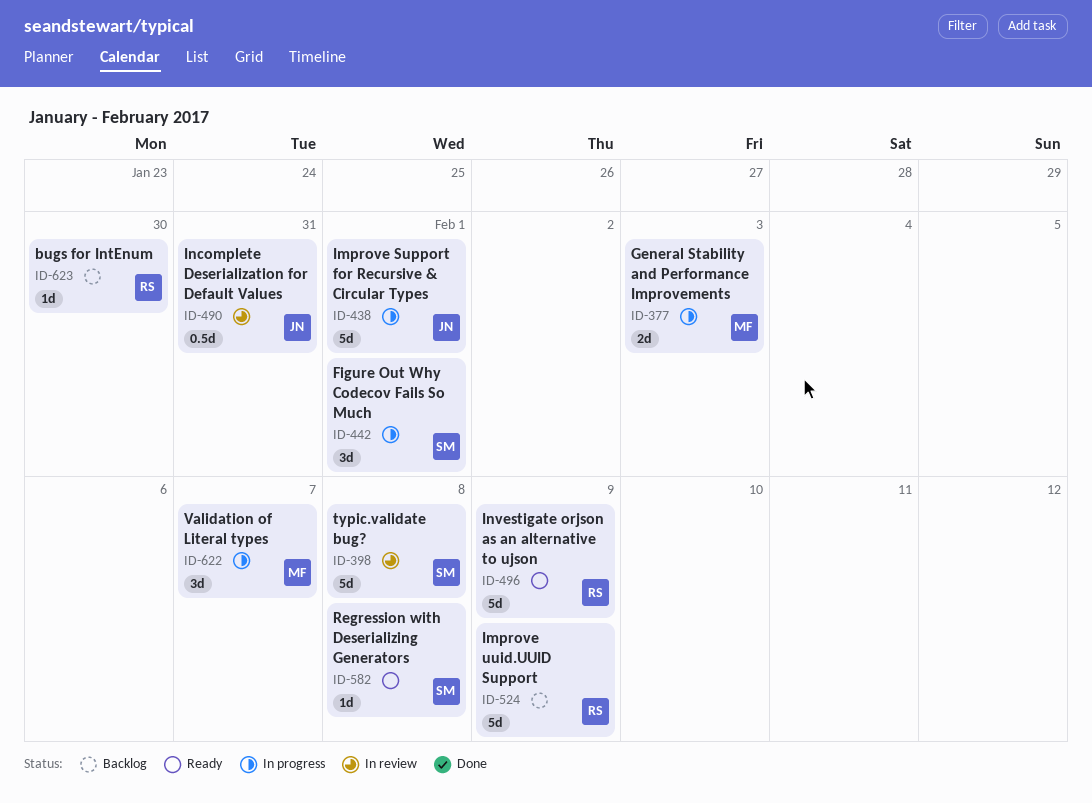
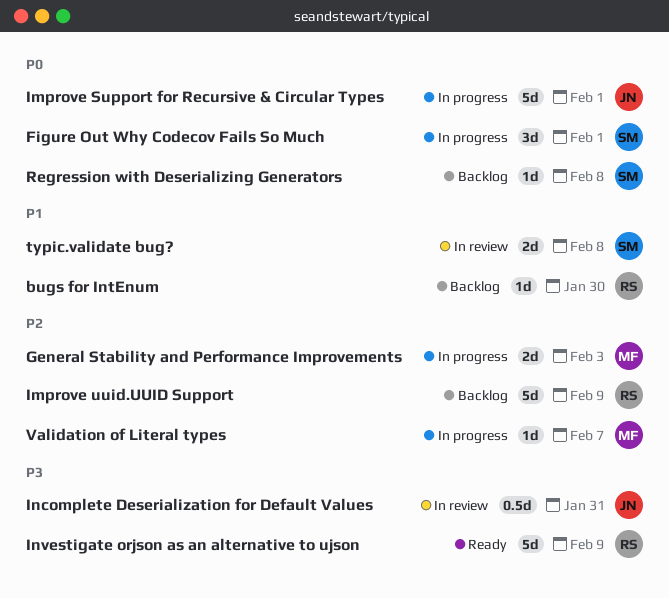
Regression with Deserializing Generators, status: Ready -> Backlog
typic.validate bug?, estimate: 5d -> 2d
Validation of Literal types, estimate: 3d -> 1d

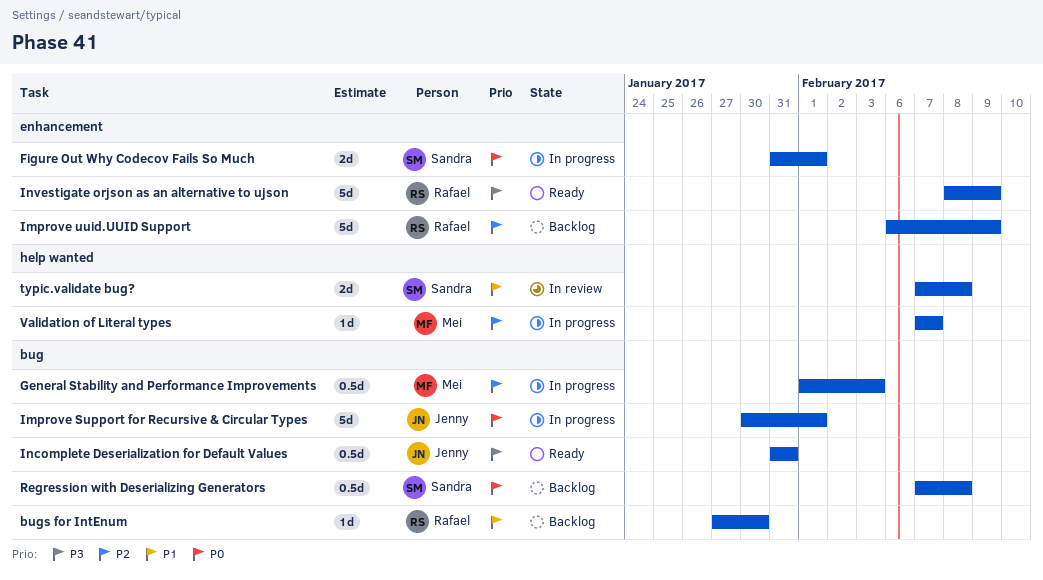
Figure Out Why Codecov Fails So Much, estimate: 3d -> 2d
General Stability and Performance Improvements, estimate: 2d -> 0.5d
Incomplete Deserialization for Default Values, status: In review -> Ready
Regression with Deserializing Generators, estimate: 1d -> 0.5d

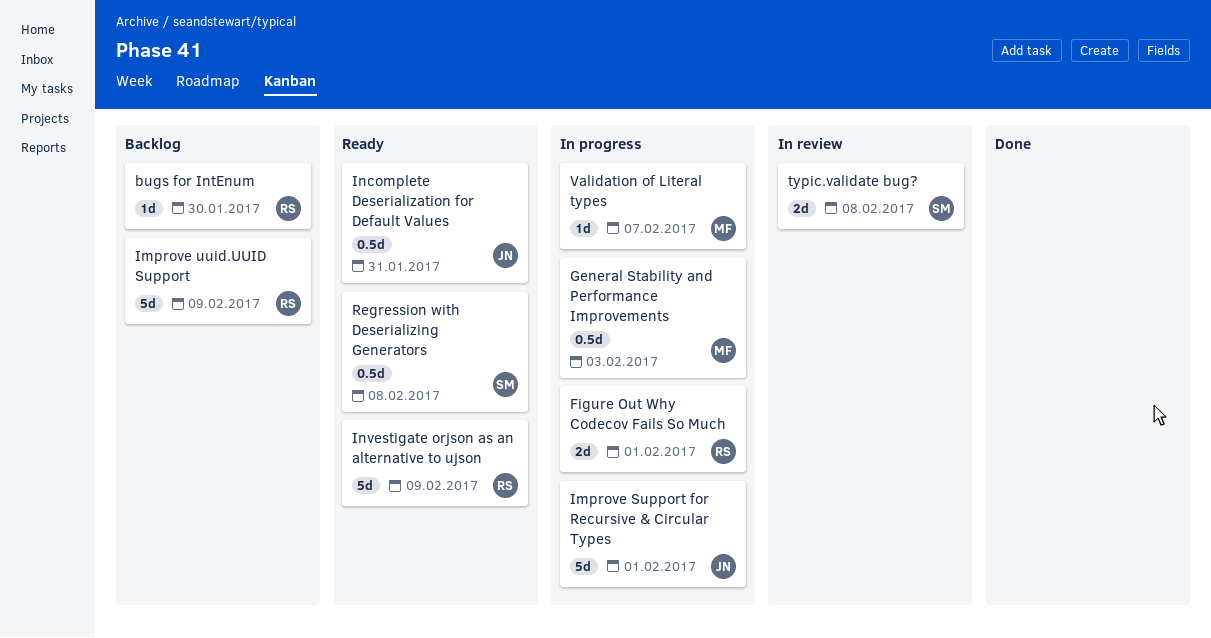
Figure Out Why Codecov Fails So Much, owner: Sandra -> Rafael
Regression with Deserializing Generators, status: Backlog -> Ready

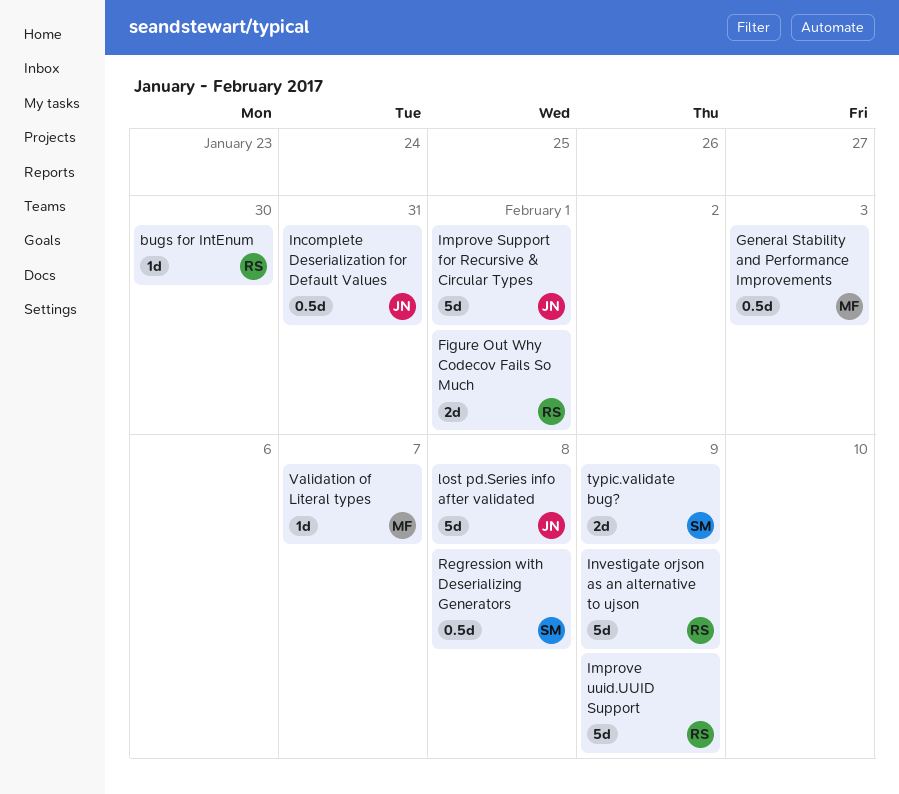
lost pd.Series info after validated: none -> present
typic.validate bug?, due: Feb 8 -> Feb 9

